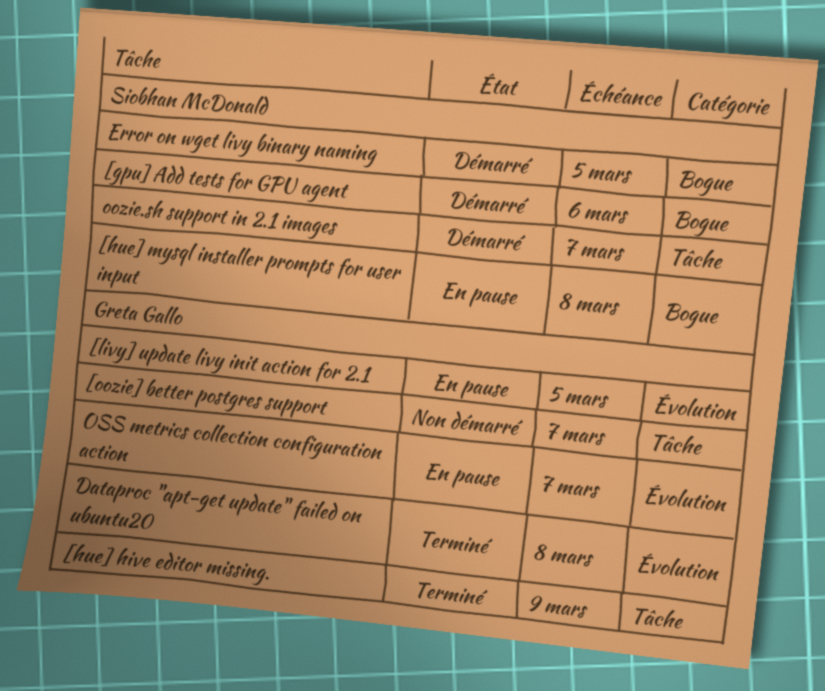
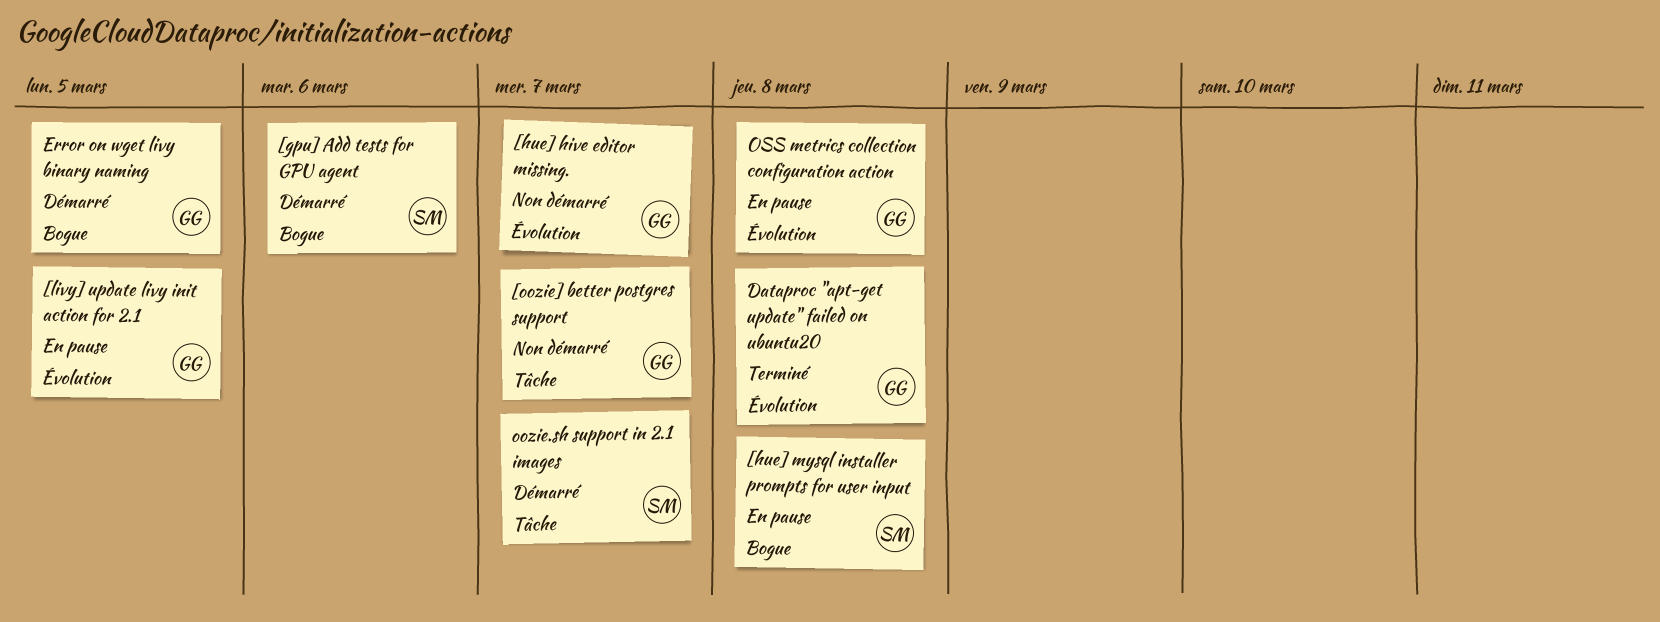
[hue] hive editor missing., status: Terminé -> Non démarré
[hue] hive editor missing., label: Tâche -> Évolution
[hue] hive editor missing., due: Mar 9 -> Mar 7
Error on wget livy binary naming, owner: Siobhan McDonald -> Greta Gallo
OSS metrics collection configuration action, due: Mar 7 -> Mar 8

